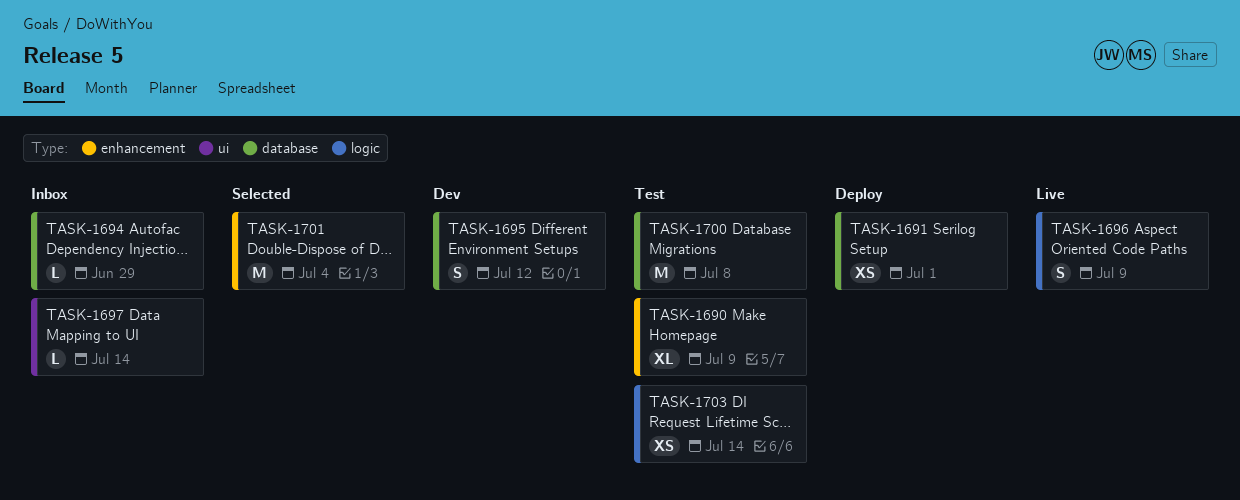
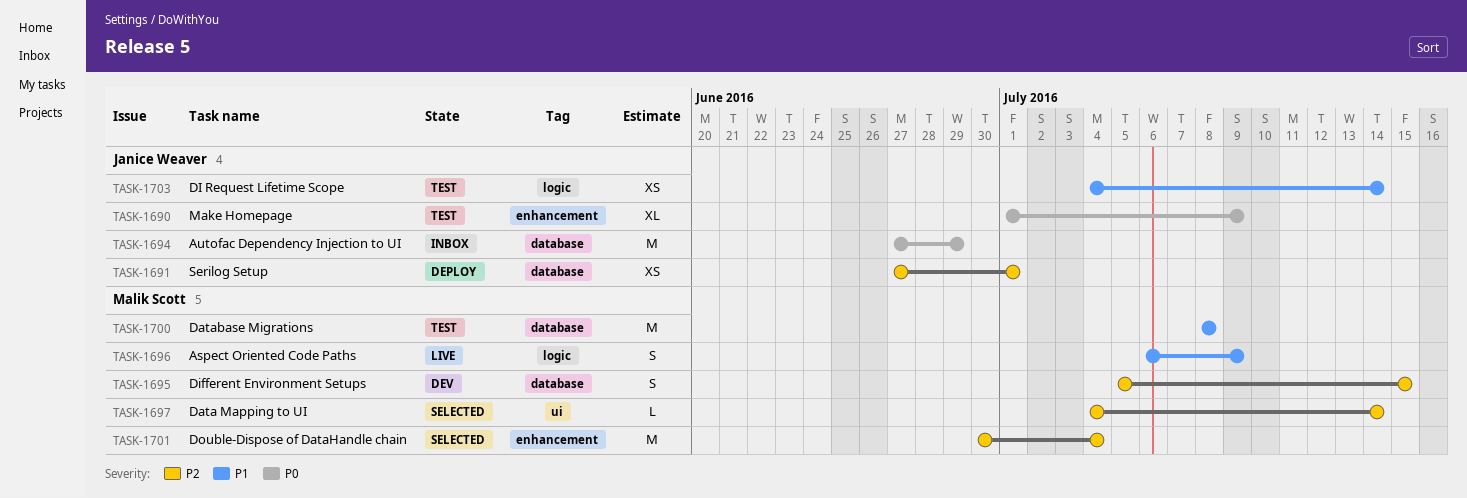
TASK-1694, estimate: L -> M
TASK-1695, due: Jul 12 -> Jul 15
TASK-1697, status: Inbox -> Selected

